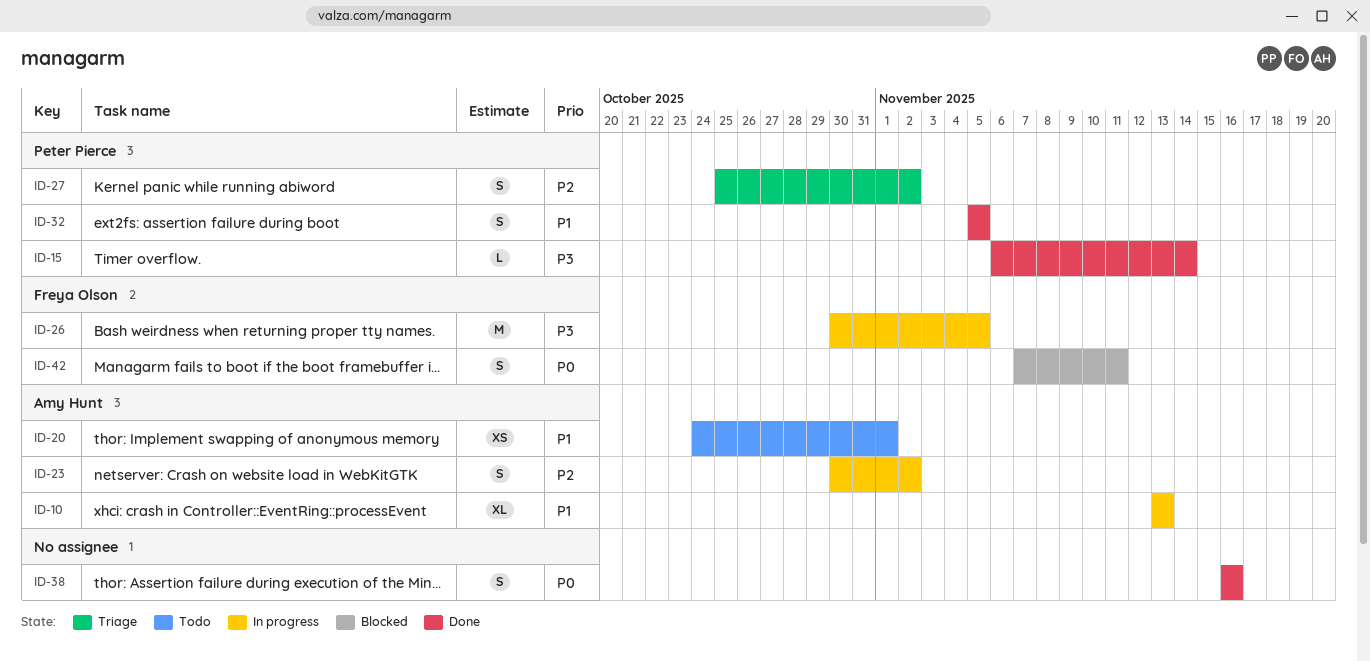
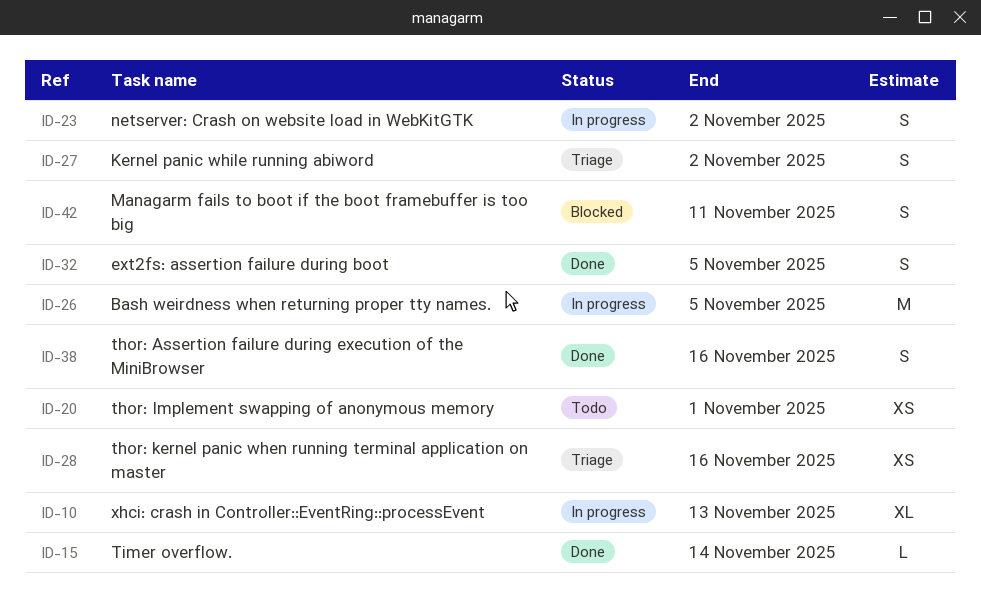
ID-28: none -> present

